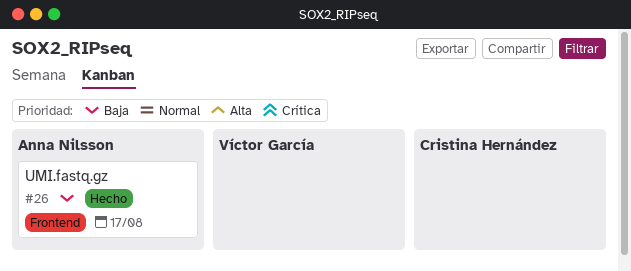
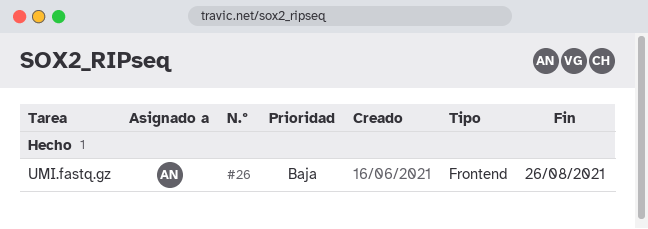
#26, due: Aug 17 -> Aug 26

